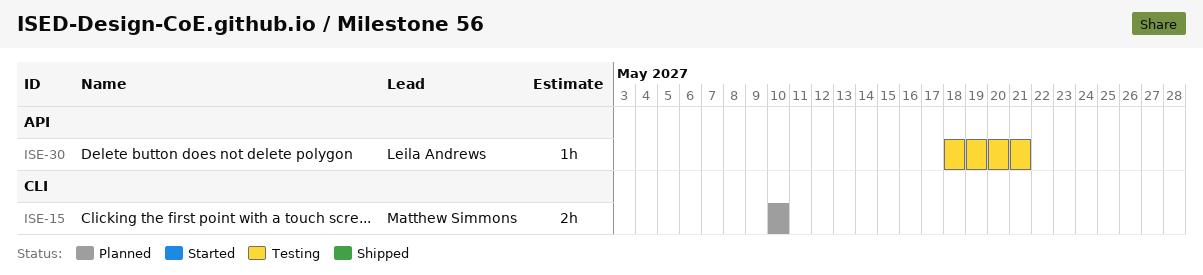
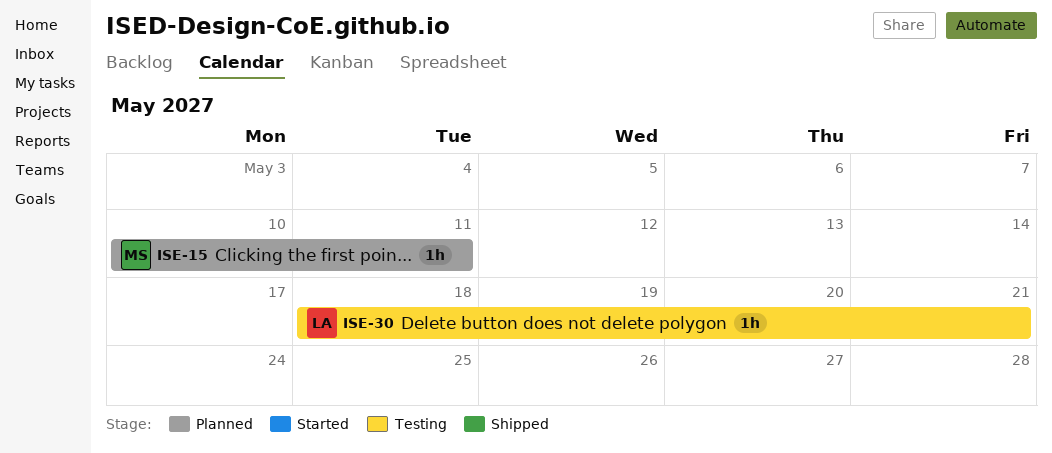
ISE-15, estimate: 2h -> 1h
ISE-15, due: May 10 -> May 11

